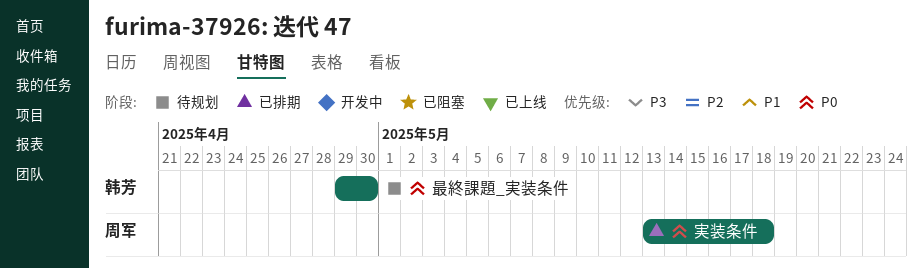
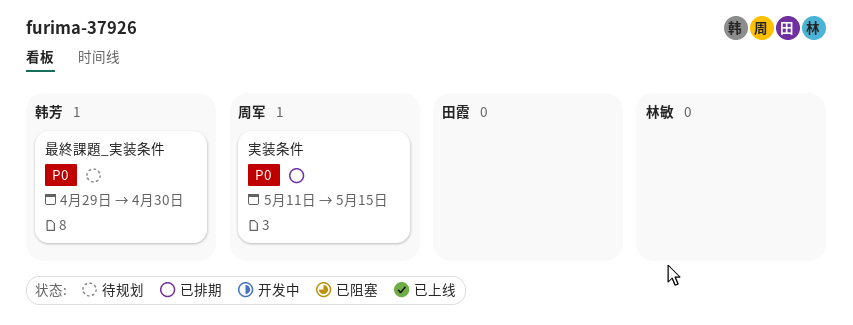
実装条件, start: May 13 -> May 11
実装条件, due: May 18 -> May 15

